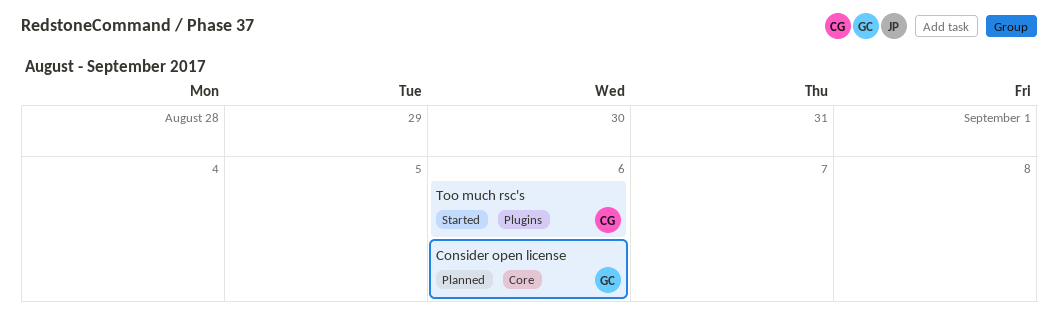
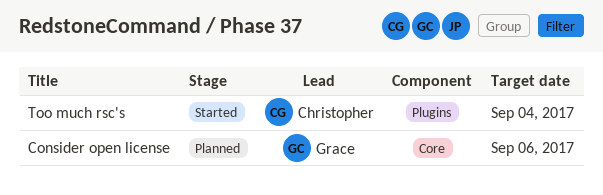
Too much rsc's, due: Sep 6 -> Sep 4

